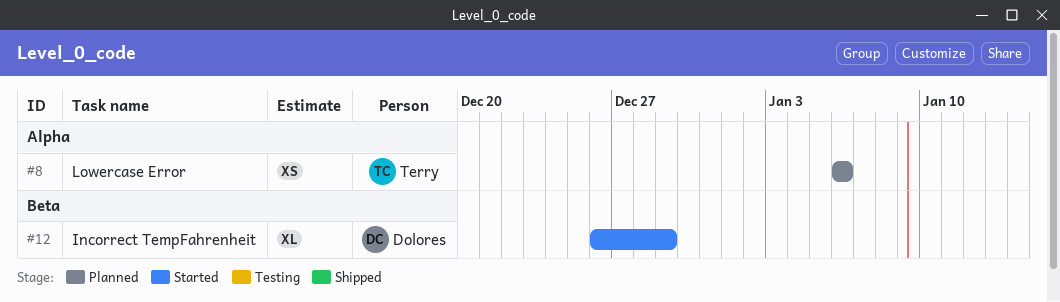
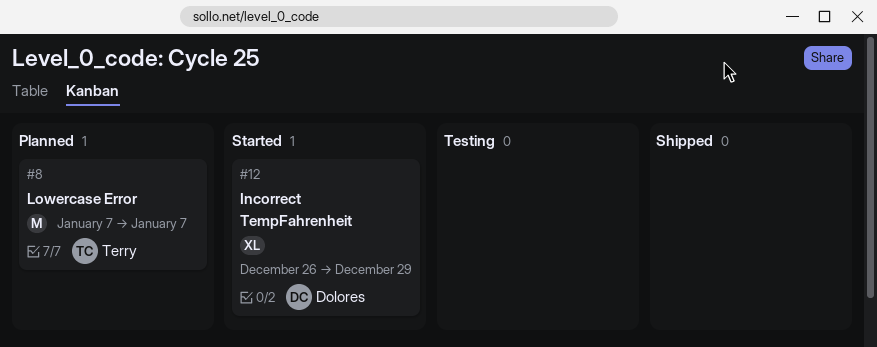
#8, estimate: XS -> M
#8, start: Jan 6 -> Jan 7
#8, due: Jan 6 -> Jan 7

